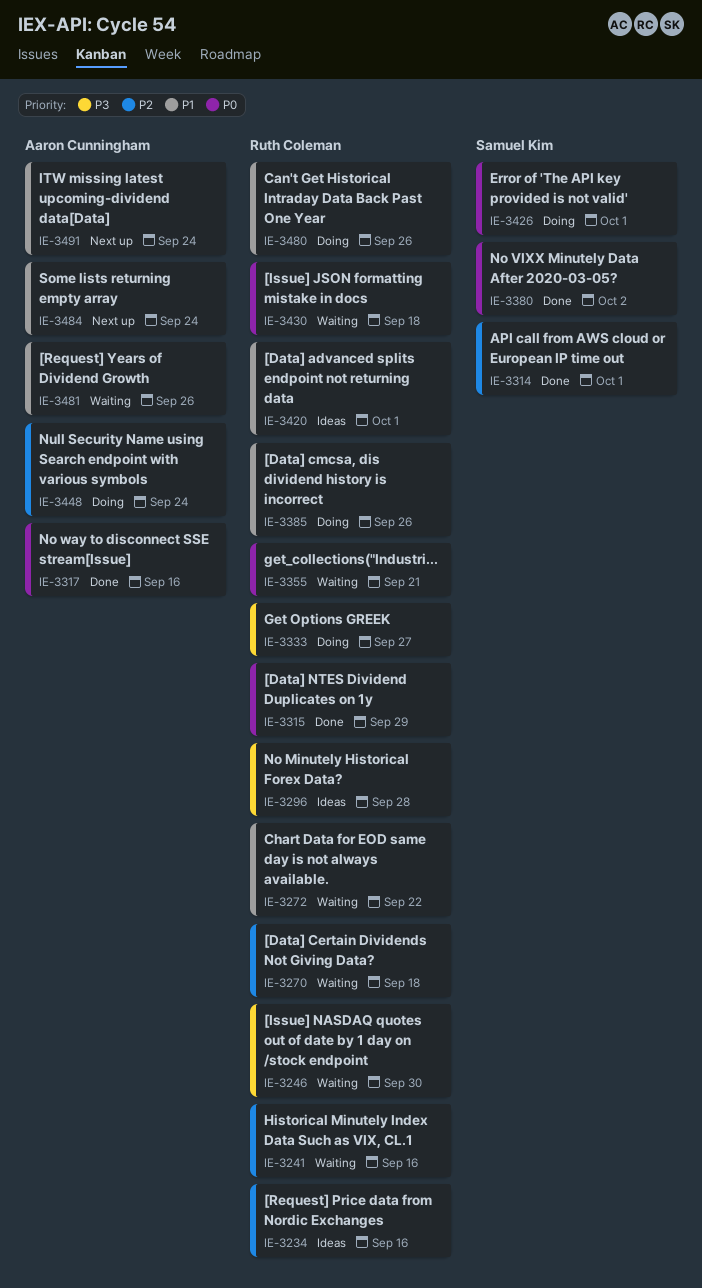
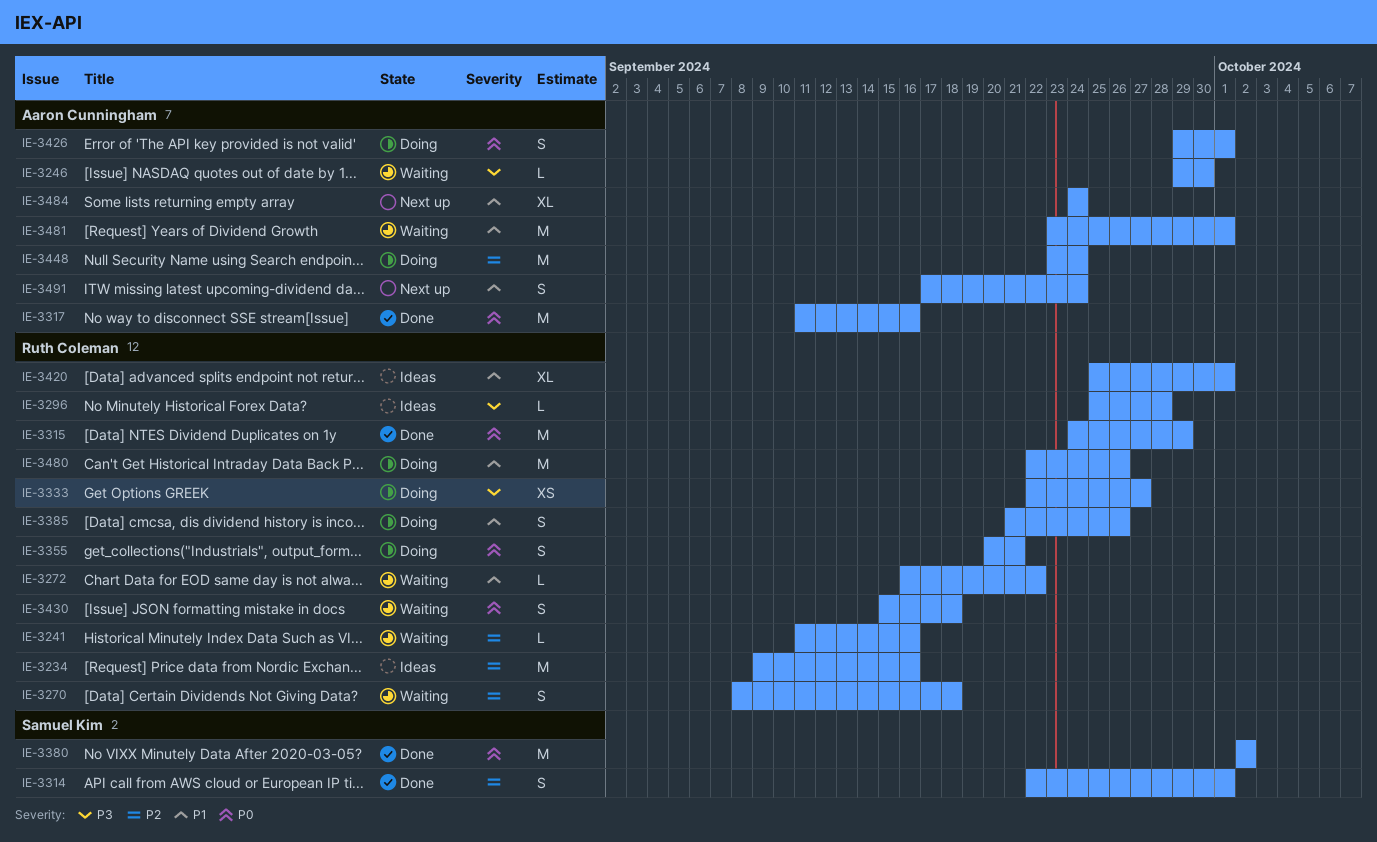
IE-3246, owner: Ruth Coleman -> Aaron Cunningham
IE-3355, status: Waiting -> Doing
IE-3426, owner: Samuel Kim -> Aaron Cunningham
IE-3481, due: Sep 26 -> Oct 1

